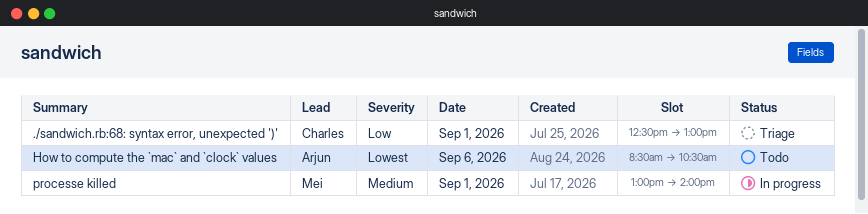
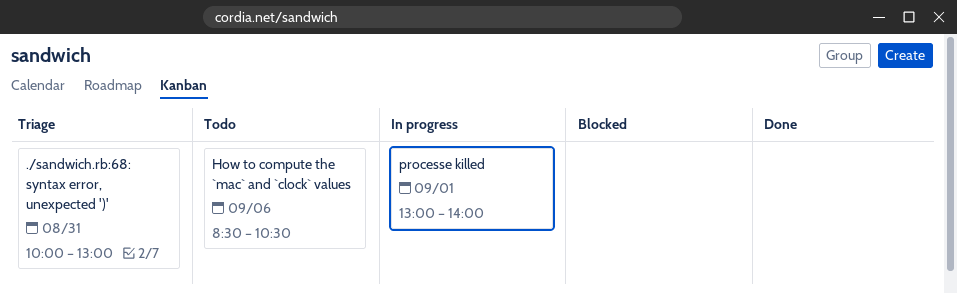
./sandwich.rb:68: syntax error, unexpected ')', day: Sep 1 -> Aug 31
./sandwich.rb:68: syntax error, unexpected ')', begins: 12:30 -> 10:00

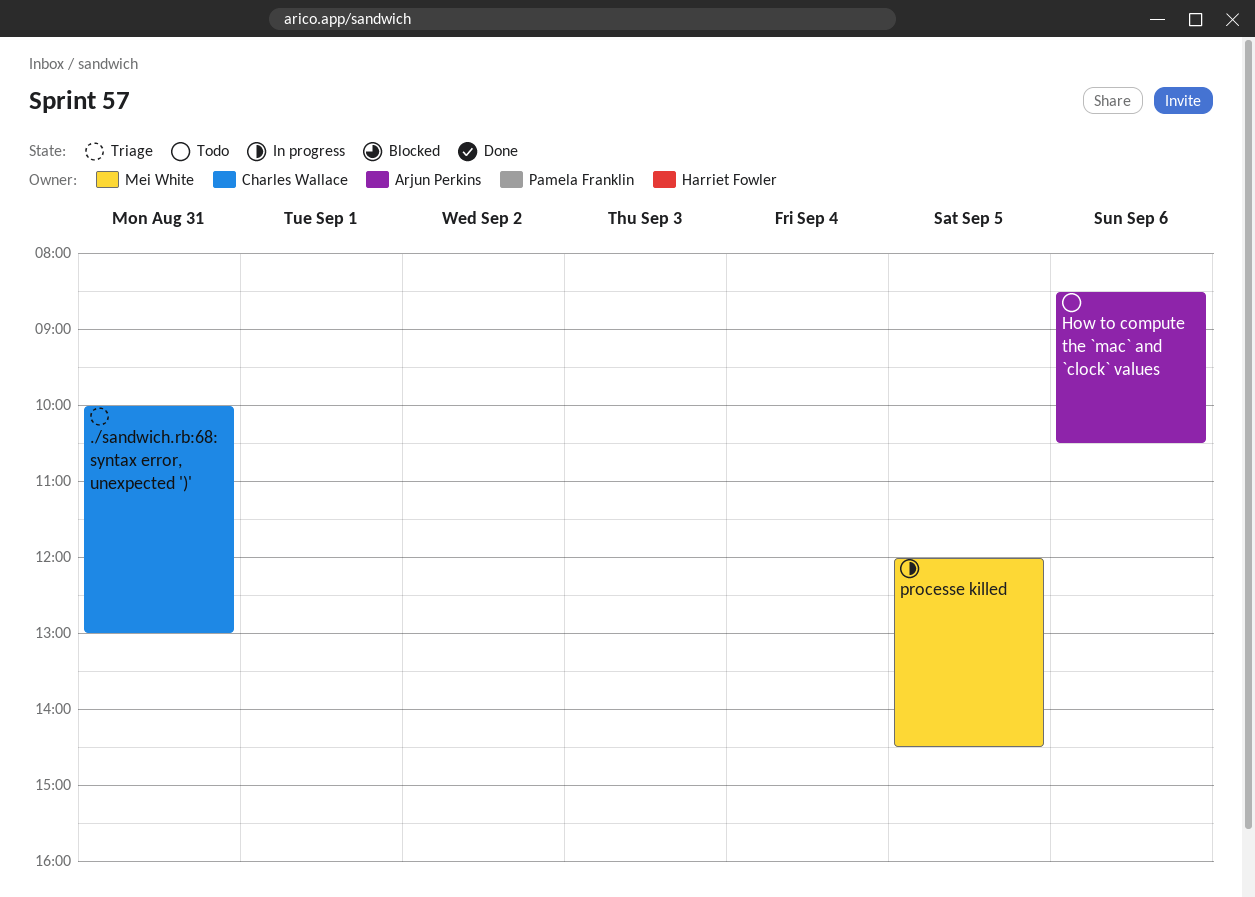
processe killed, day: Sep 1 -> Sep 5
processe killed, begins: 13:00 -> 12:00
processe killed, ends: 14:00 -> 14:30

